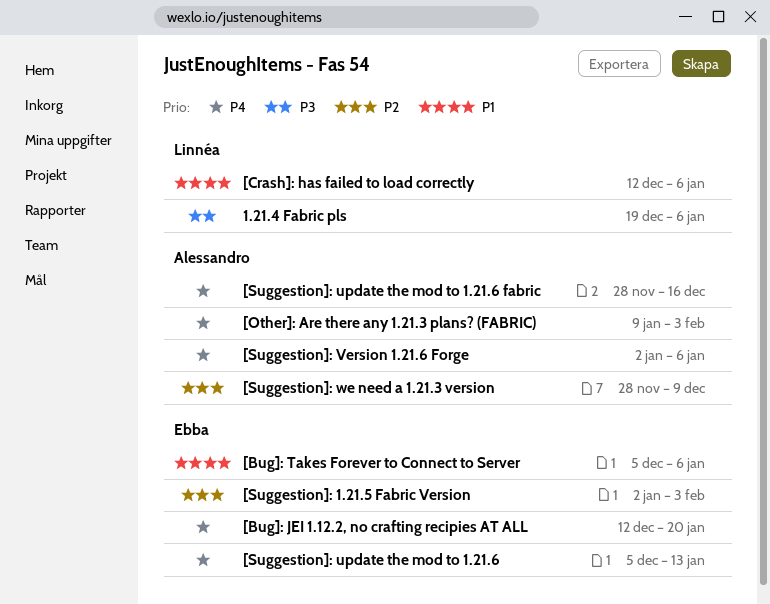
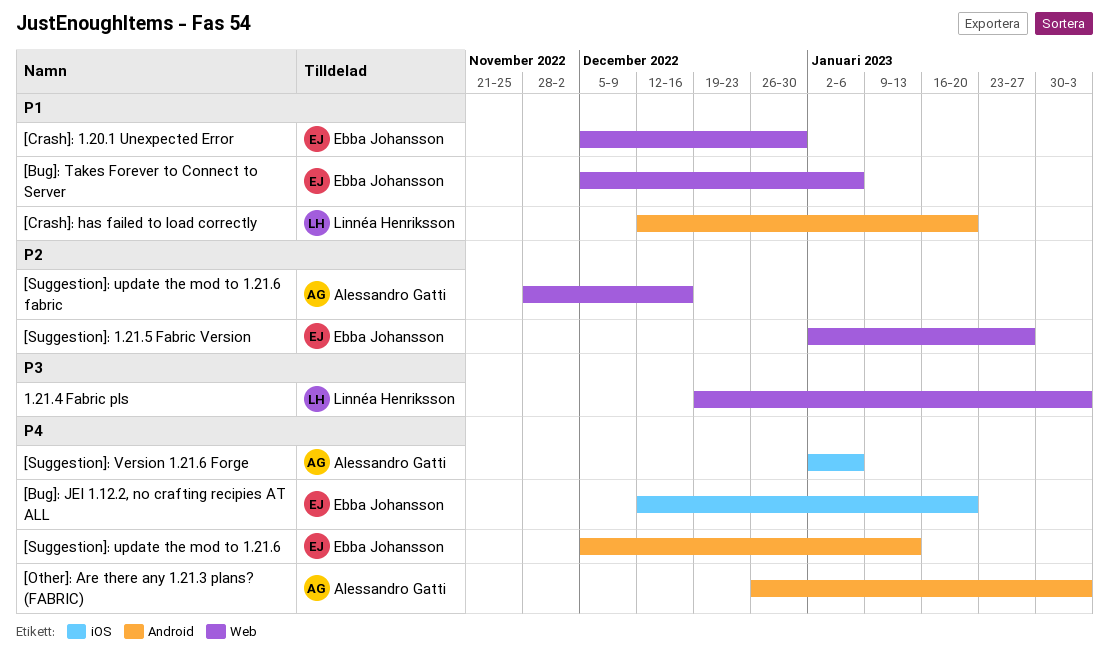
1.21.4 Fabric pls, due: Jan 6 -> Feb 3
[Crash]: 1.20.1 Unexpected Error: none -> present
[Crash]: has failed to load correctly, due: Jan 6 -> Jan 20
[Other]: Are there any 1.21.3 plans? (FABRIC), start: Jan 9 -> Dec 26
[Suggestion]: 1.21.5 Fabric Version, due: Feb 3 -> Jan 27
[Suggestion]: update the mod to 1.21.6 fabric, priority: P4 -> P2
[Suggestion]: we need a 1.21.3 version: present -> none

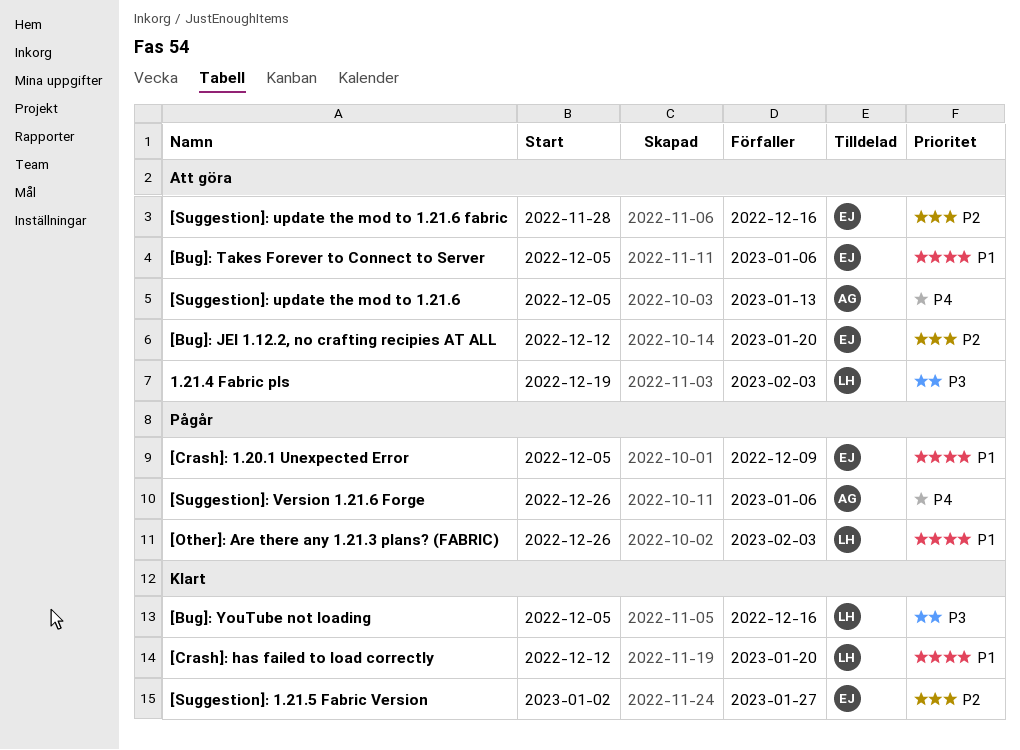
[Bug]: JEI 1.12.2, no crafting recipies AT ALL, priority: P4 -> P2
[Bug]: YouTube not loading: none -> present
[Crash]: 1.20.1 Unexpected Error, due: Dec 30 -> Dec 9
[Other]: Are there any 1.21.3 plans? (FABRIC), owner: Alessandro Gatti -> Linnéa Henriksson
[Other]: Are there any 1.21.3 plans? (FABRIC), priority: P4 -> P1
[Suggestion]: update the mod to 1.21.6, owner: Ebba Johansson -> Alessandro Gatti
[Suggestion]: update the mod to 1.21.6 fabric, owner: Alessandro Gatti -> Ebba Johansson
[Suggestion]: Version 1.21.6 Forge, start: Jan 2 -> Dec 26

